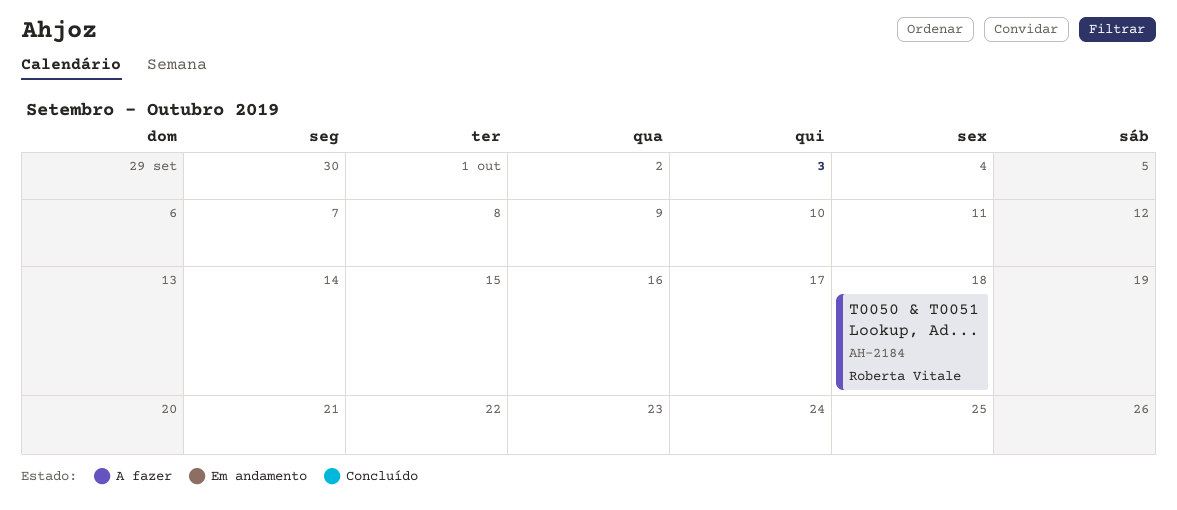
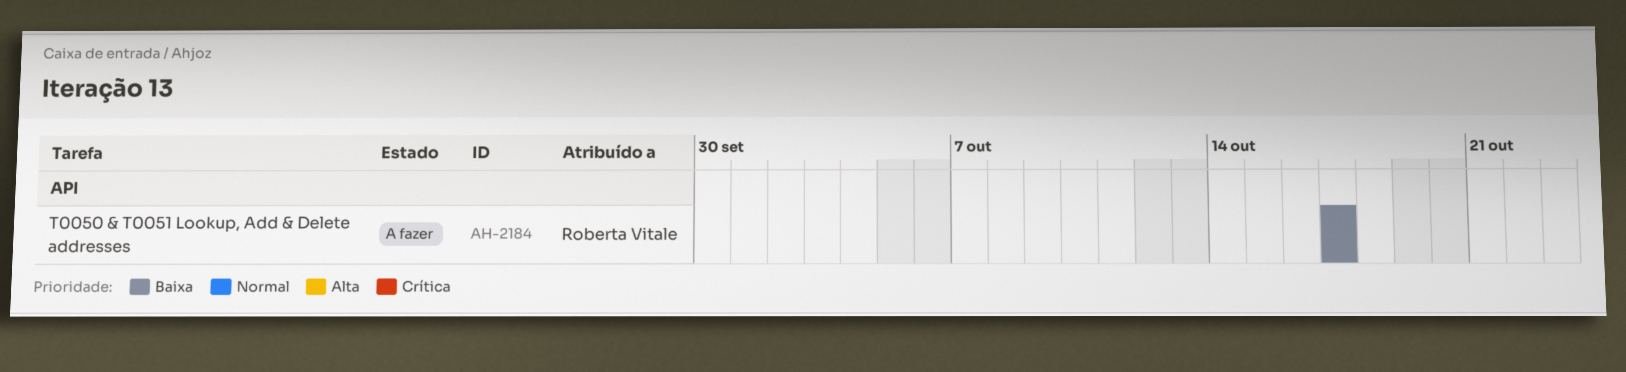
AH-2184, due: Oct 18 -> Oct 17

